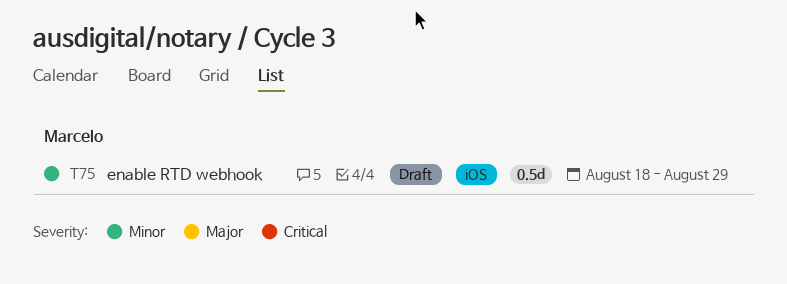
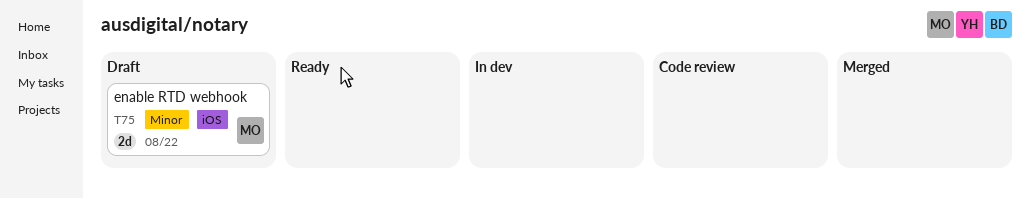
T75, estimate: 0.5d -> 2d
T75, due: Aug 29 -> Aug 22

